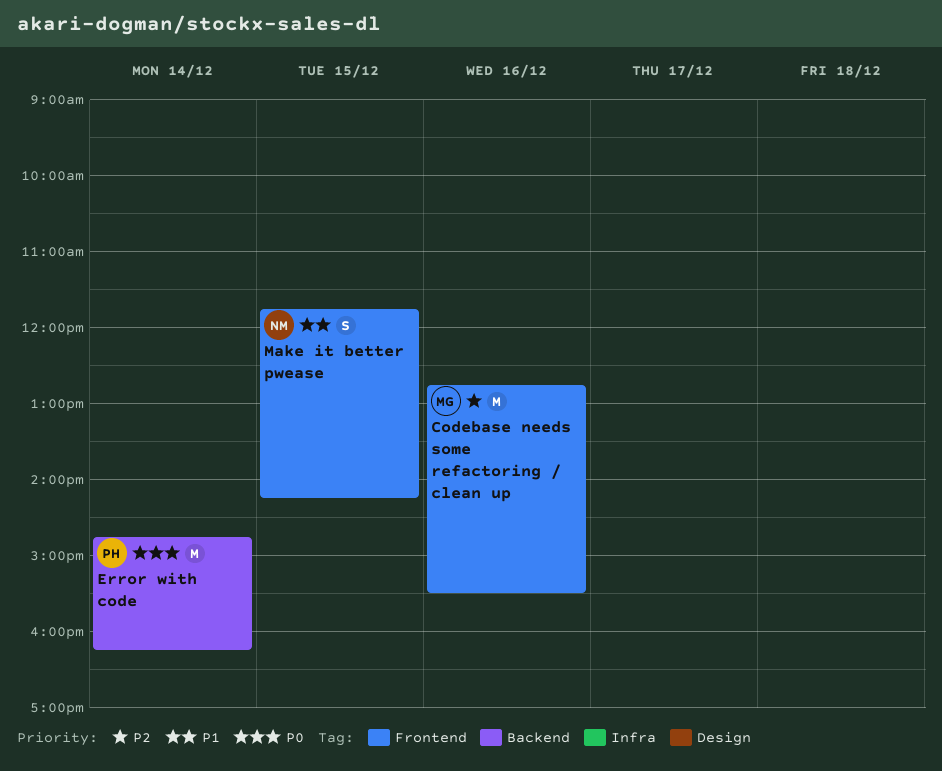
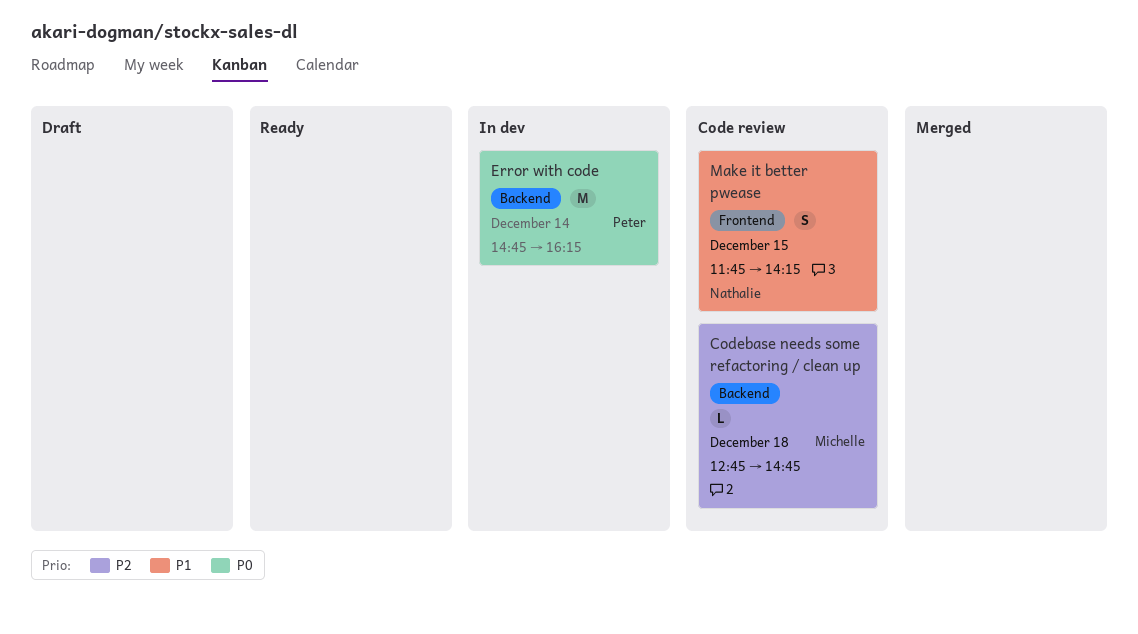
Codebase needs some refactoring / clean up, label: Frontend -> Backend
Codebase needs some refactoring / clean up, estimate: M -> L
Codebase needs some refactoring / clean up, day: Dec 16 -> Dec 18
Codebase needs some refactoring / clean up, ends: 15:30 -> 14:45

